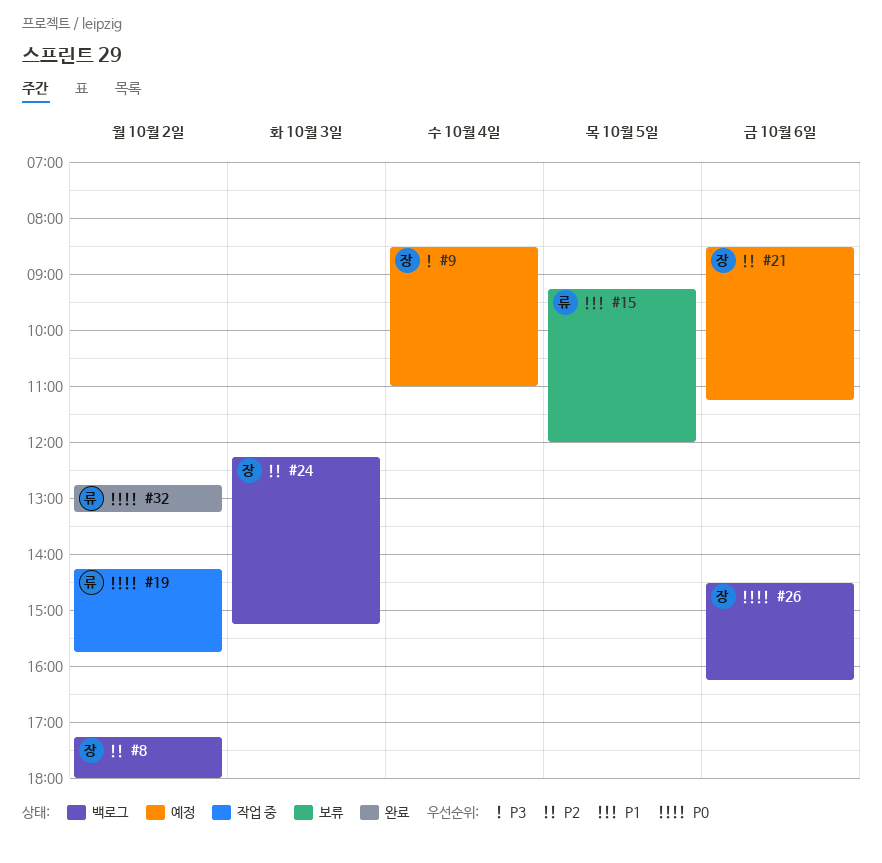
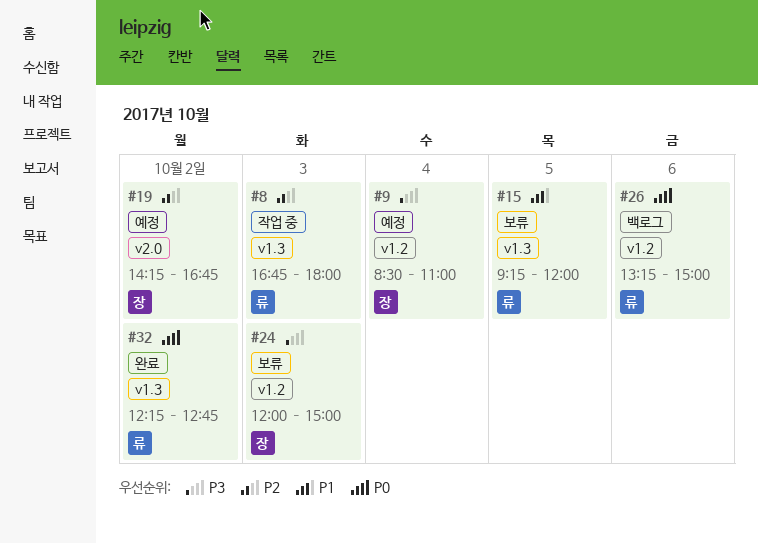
#8, status: 백로그 -> 작업 중
#8, owner: 장 -> 류
#8, day: Oct 2 -> Oct 3
#8, begins: 17:15 -> 16:45
#19, status: 작업 중 -> 예정
#19, owner: 류 -> 장
#19, priority: P0 -> P2
#19, ends: 15:45 -> 16:45
#21: present -> none
#24, status: 백로그 -> 보류
#24, priority: P2 -> P3
#24, begins: 12:15 -> 12:00
#24, ends: 15:15 -> 15:00
#26, owner: 장 -> 류
#26, begins: 14:30 -> 13:15
#26, ends: 16:15 -> 15:00
#32, begins: 12:45 -> 12:15
#32, ends: 13:15 -> 12:45

